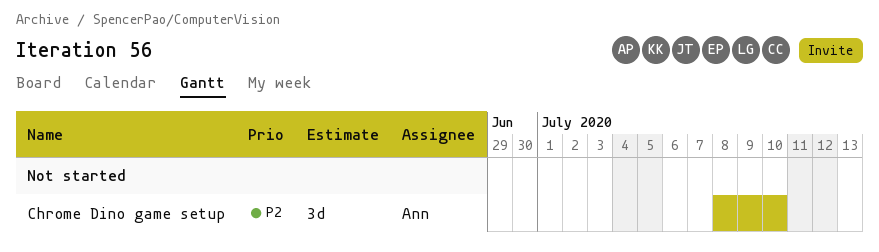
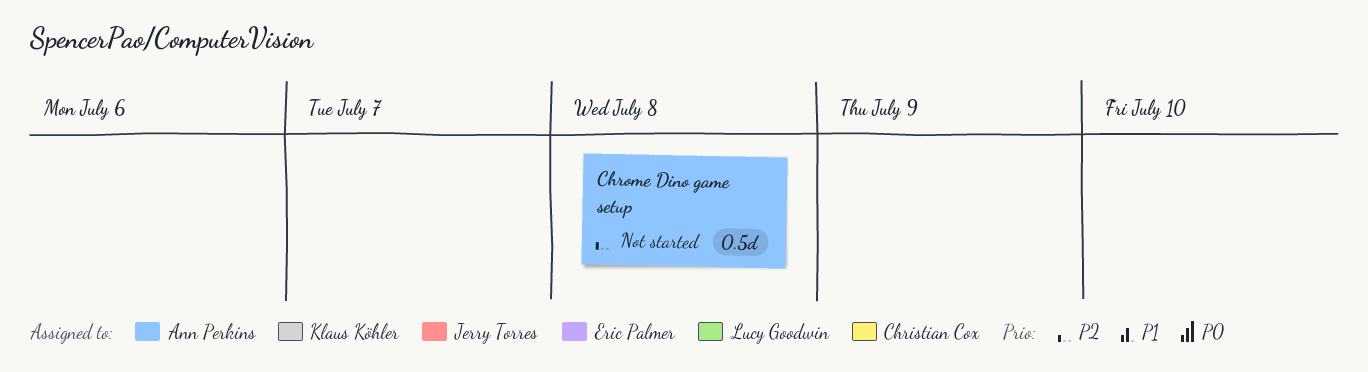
Chrome Dino game setup, estimate: 3d -> 0.5d
Chrome Dino game setup, due: Jul 10 -> Jul 8

